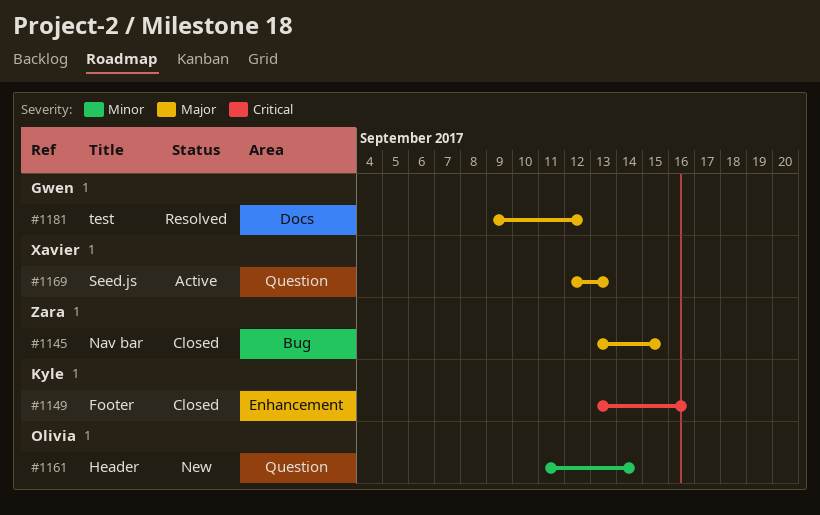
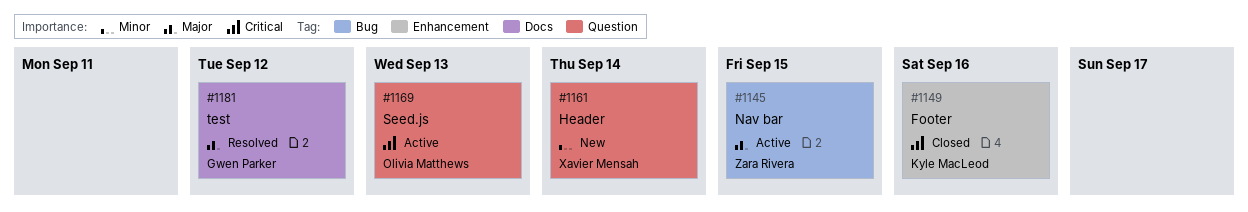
#1145, status: Closed -> Active
#1161, owner: Olivia Matthews -> Xavier Mensah
#1169, owner: Xavier Mensah -> Olivia Matthews
#1169, priority: Major -> Critical

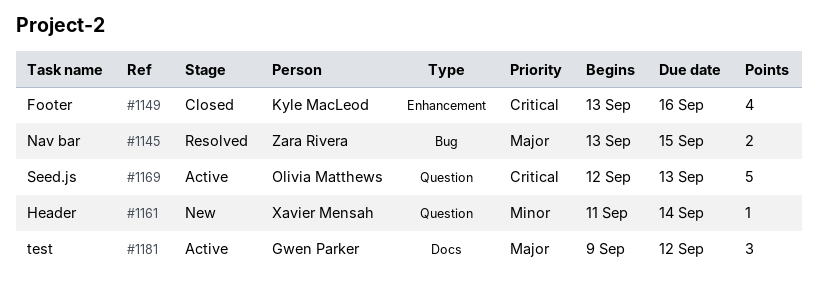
#1145, status: Active -> Resolved
#1181, status: Resolved -> Active

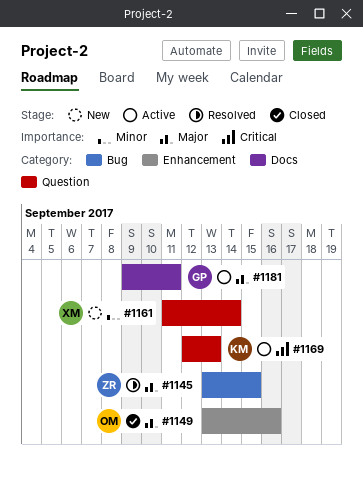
#1149, owner: Kyle MacLeod -> Olivia Matthews
#1149, priority: Critical -> Major
#1169, owner: Olivia Matthews -> Kyle MacLeod
#1181, due: Sep 12 -> Sep 11

